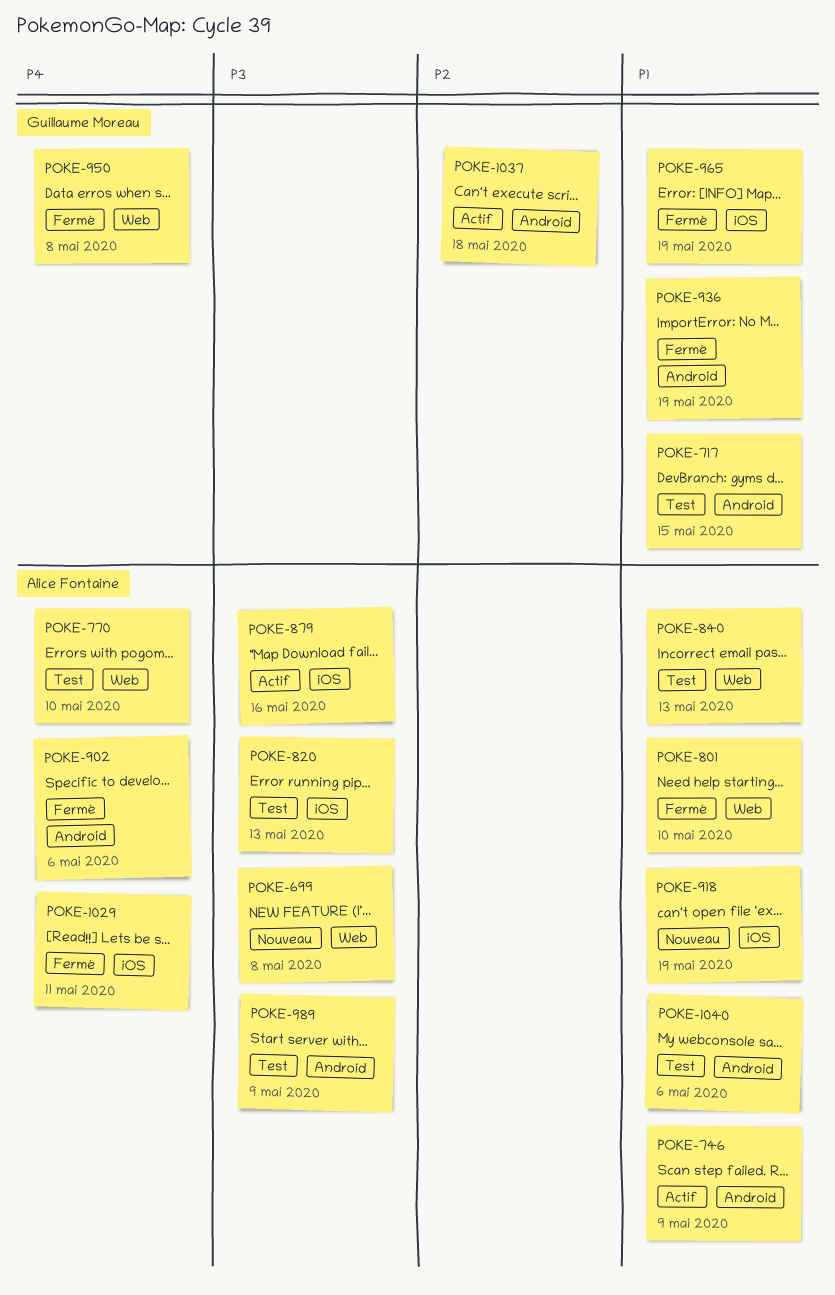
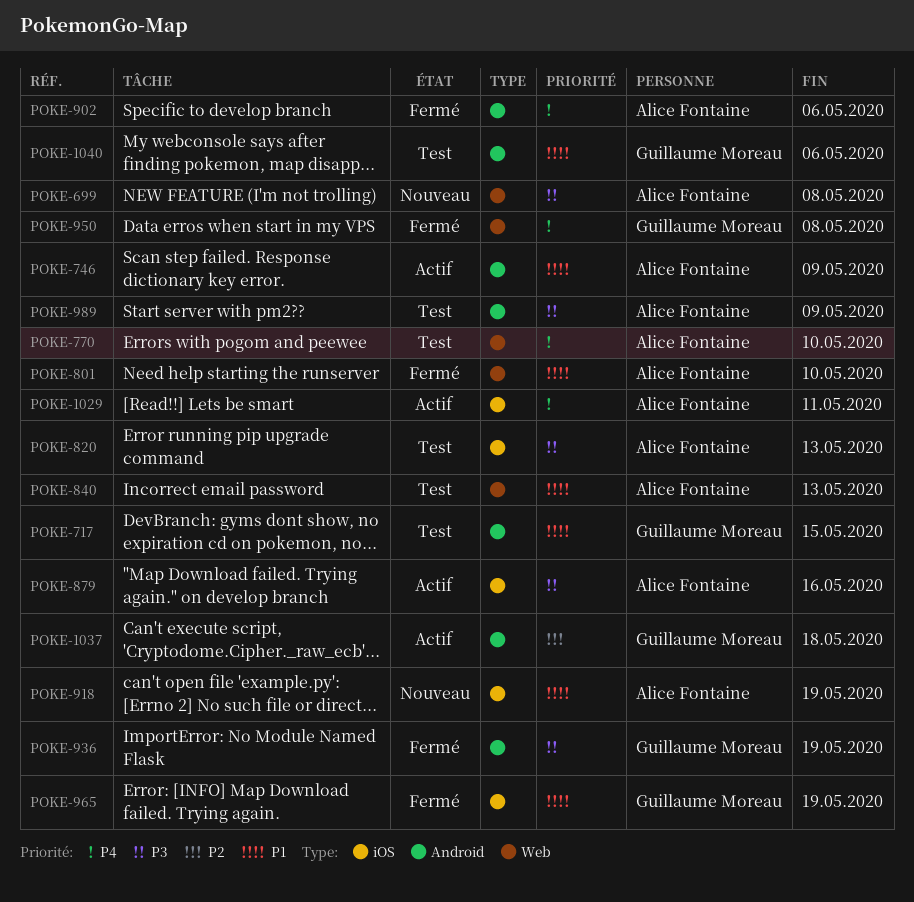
POKE-936, priority: P1 -> P3
POKE-1029, status: Fermé -> Actif
POKE-1040, owner: Alice Fontaine -> Guillaume Moreau

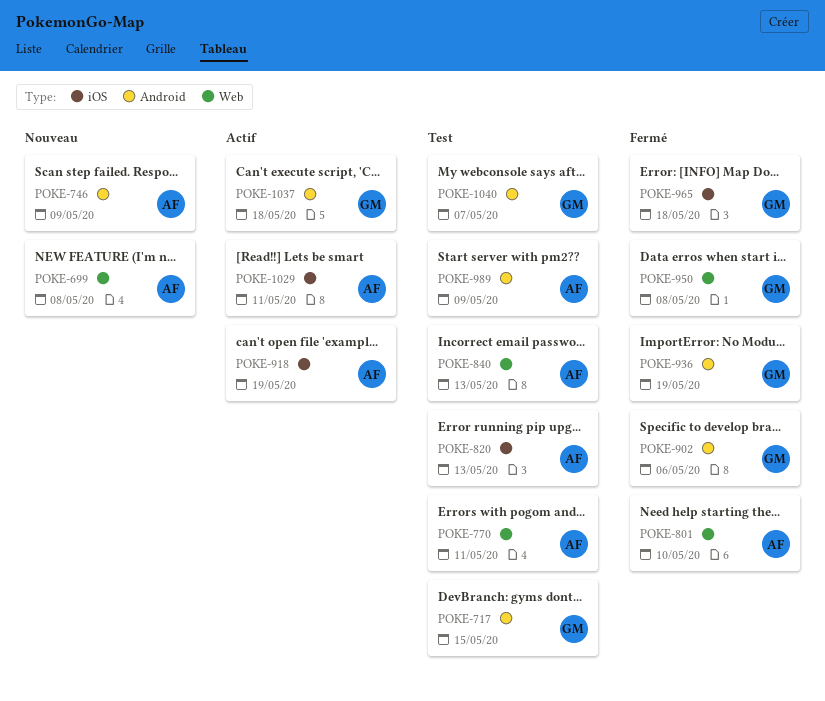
POKE-746, status: Actif -> Nouveau
POKE-770, due: May 10 -> May 11
POKE-879: present -> none
POKE-902, owner: Alice Fontaine -> Guillaume Moreau
POKE-918, status: Nouveau -> Actif
POKE-965, due: May 19 -> May 18
POKE-1040, due: May 6 -> May 7

